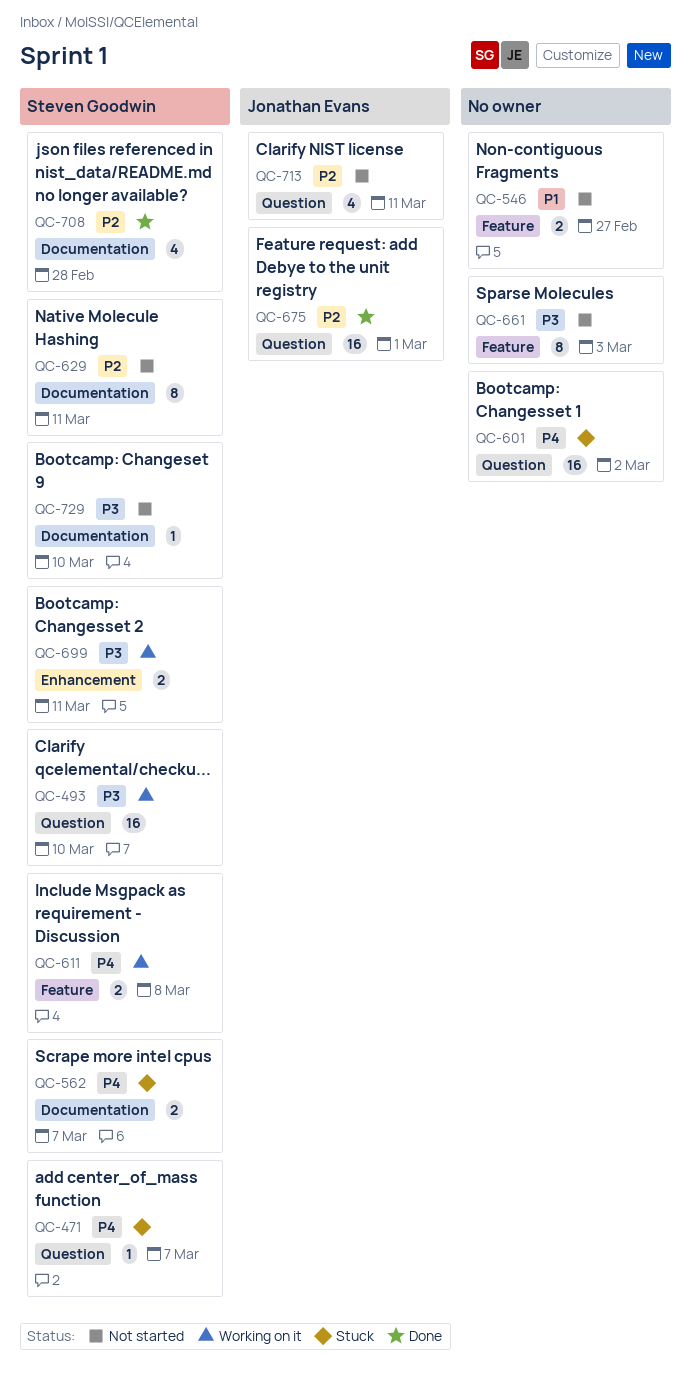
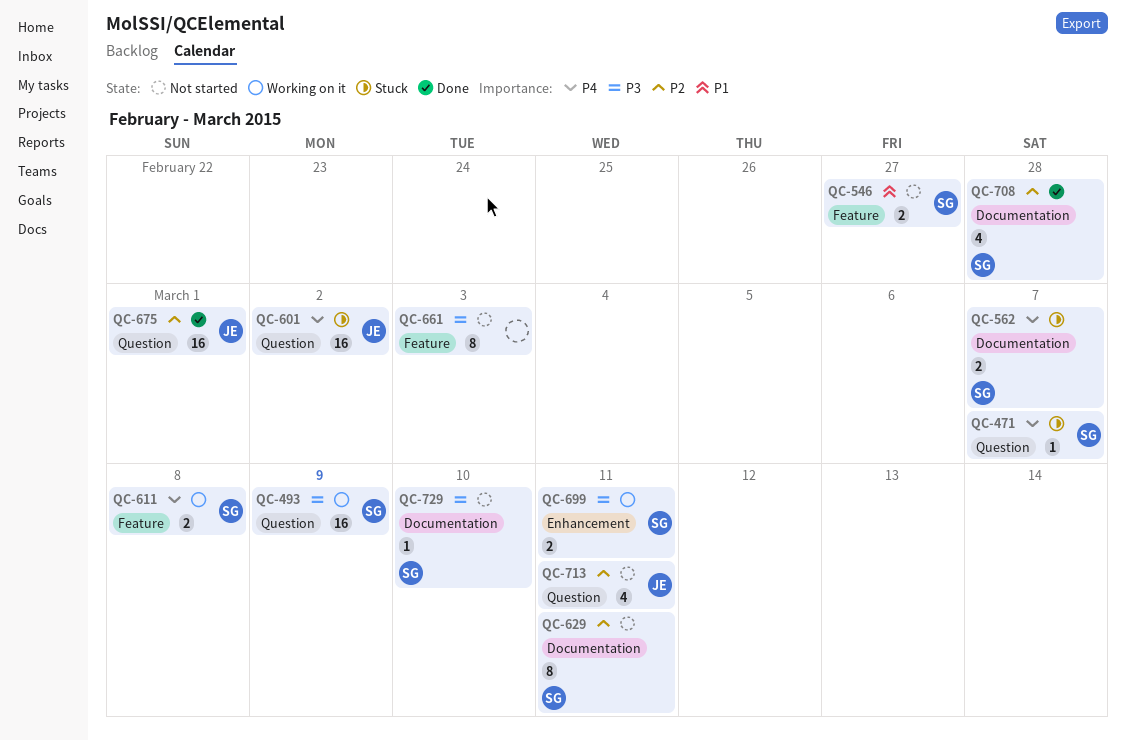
QC-493, due: Mar 10 -> Mar 9
QC-546, owner: none -> Steven Goodwin
QC-601, owner: none -> Jonathan Evans

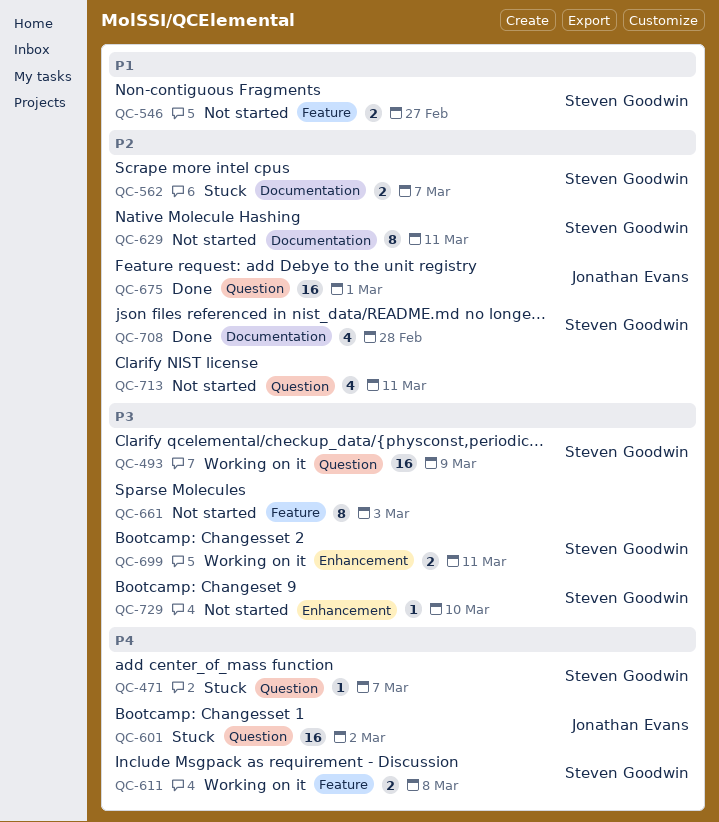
QC-562, priority: P4 -> P2
QC-713, owner: Jonathan Evans -> none
QC-729, label: Documentation -> Enhancement

